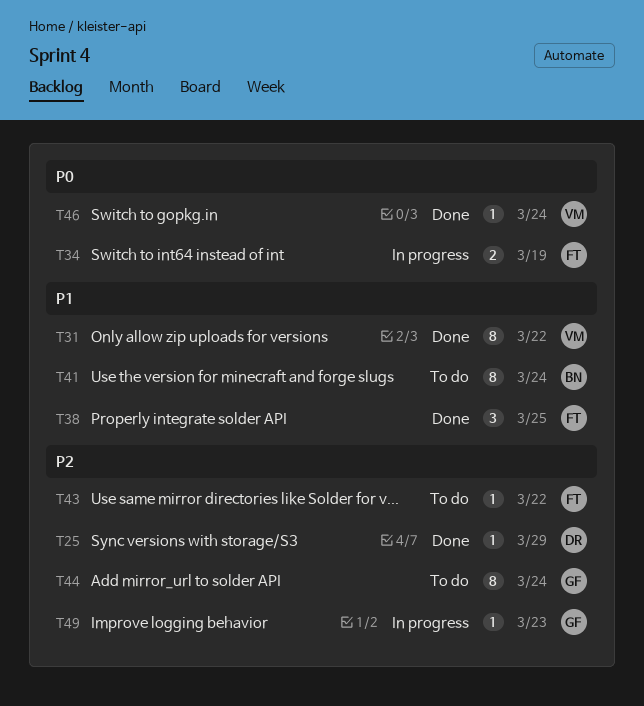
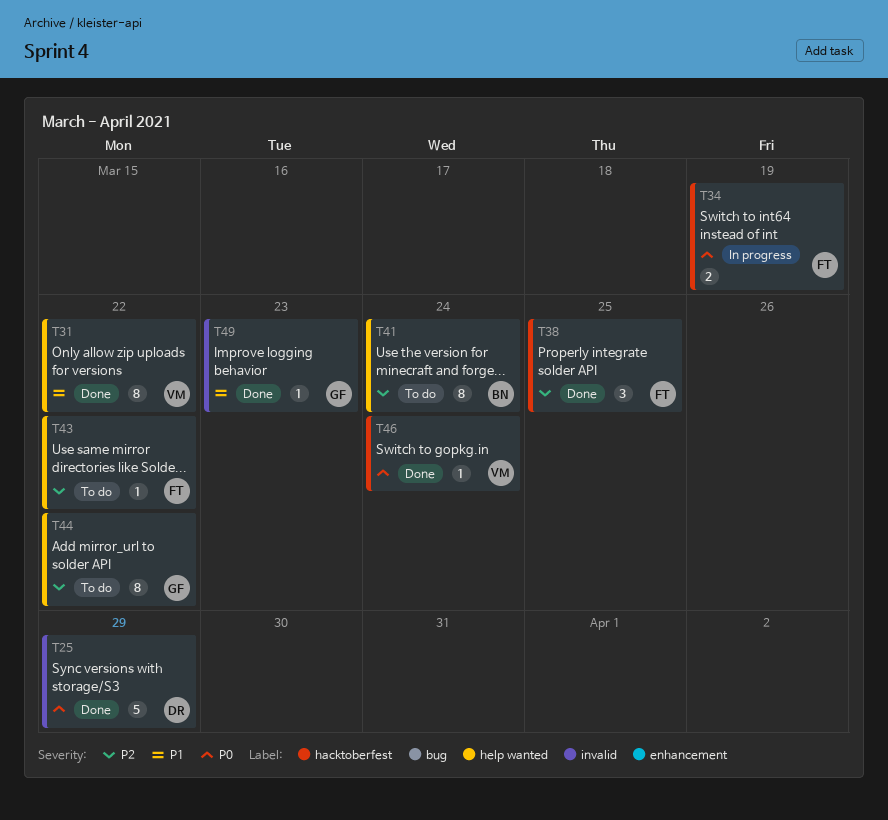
T25, priority: P2 -> P0
T25, estimate: 1 -> 5
T38, priority: P1 -> P2
T41, priority: P1 -> P2
T44, due: Mar 24 -> Mar 22
T49, status: In progress -> Done
T49, priority: P2 -> P1

